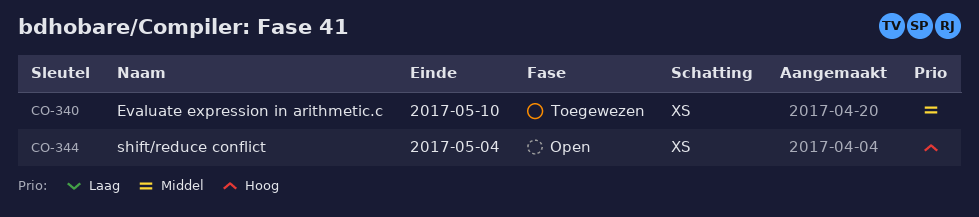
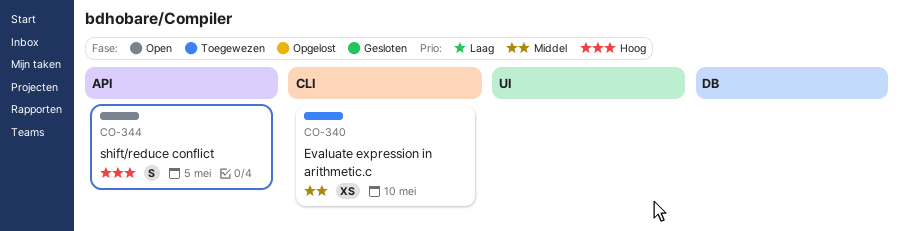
CO-344, estimate: XS -> S
CO-344, due: May 4 -> May 5

